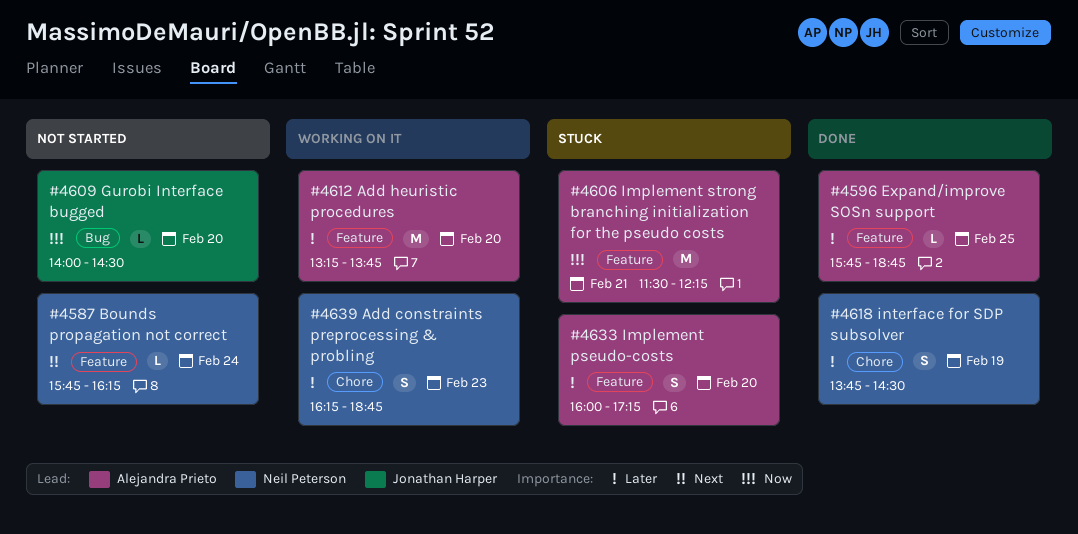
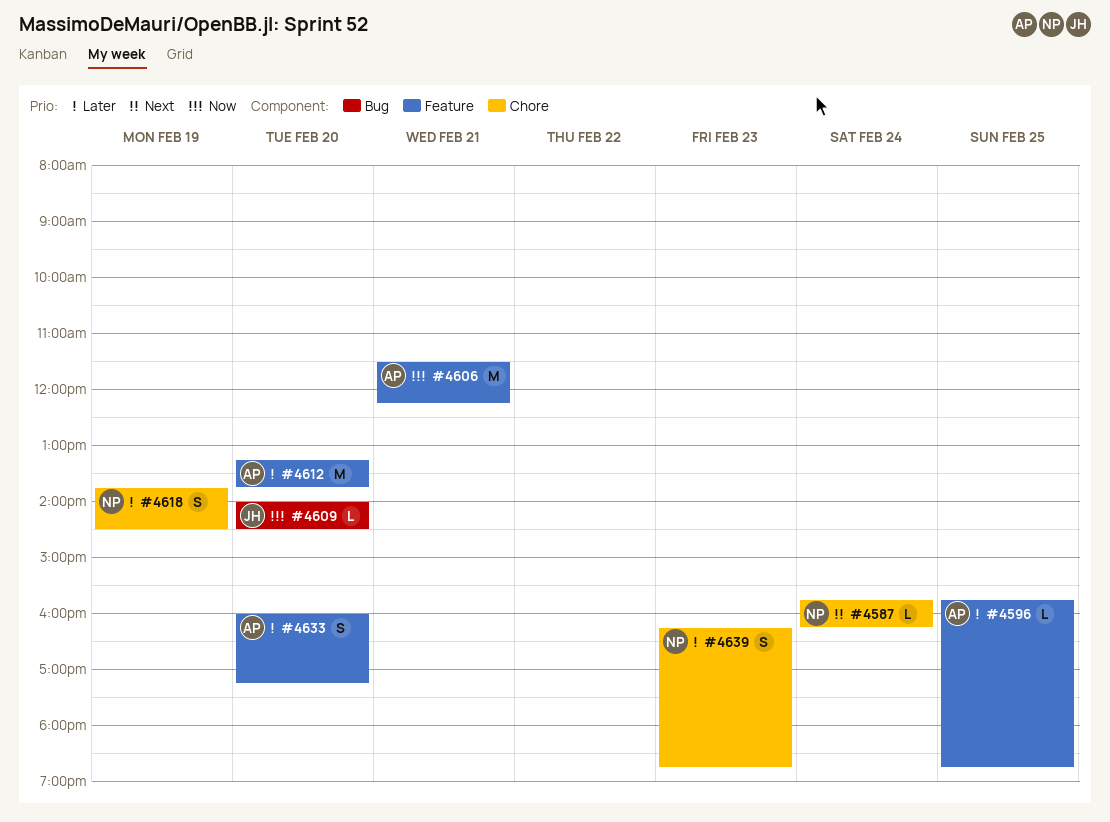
#4587, label: Feature -> Chore

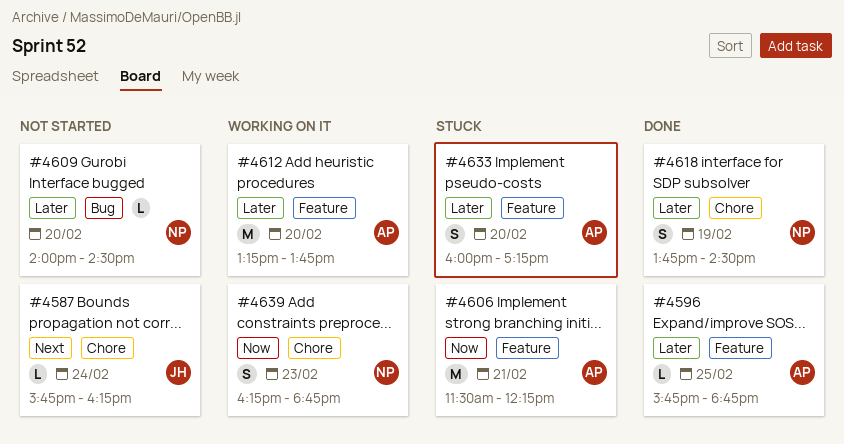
#4587, owner: NP -> JH
#4609, owner: JH -> NP
#4609, priority: Now -> Later
#4639, priority: Later -> Now

